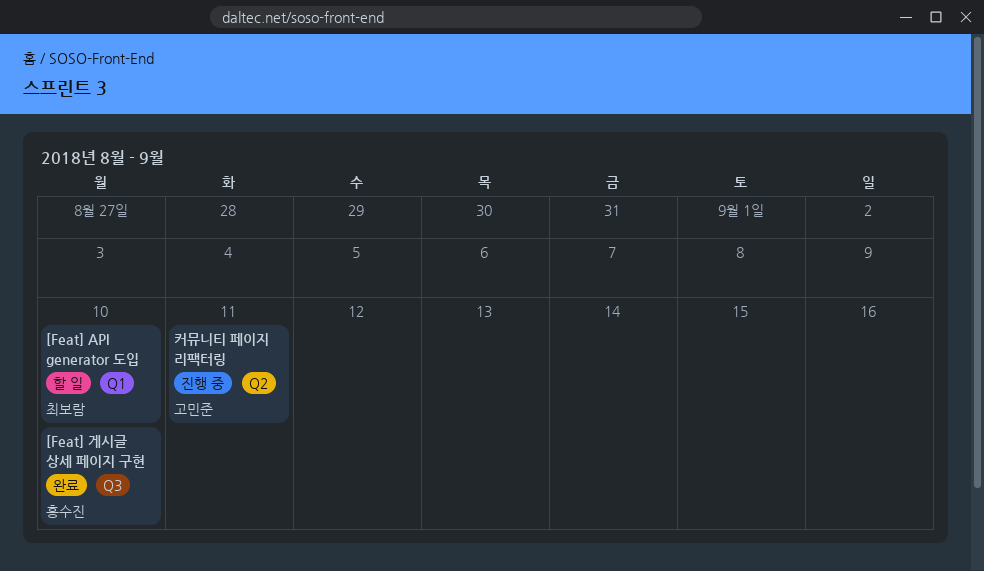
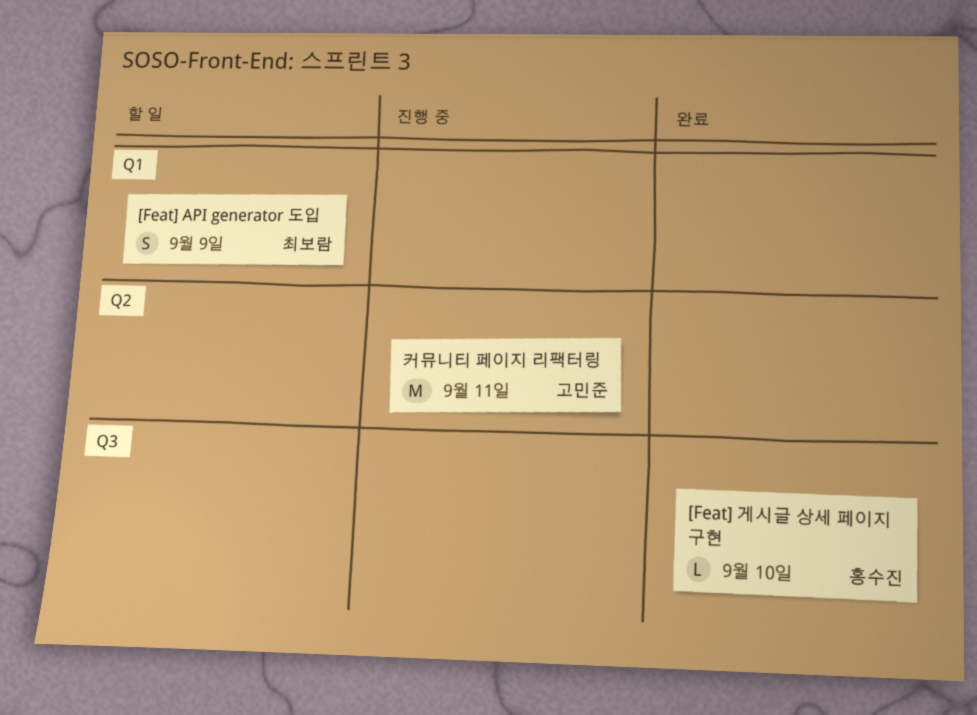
[Feat] API generator 도입, due: Sep 10 -> Sep 9

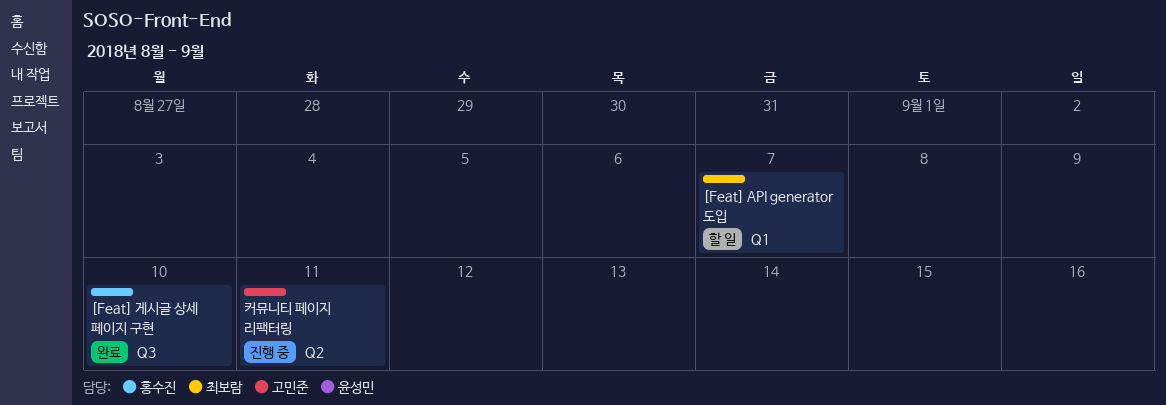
[Feat] API generator 도입, due: Sep 9 -> Sep 7

